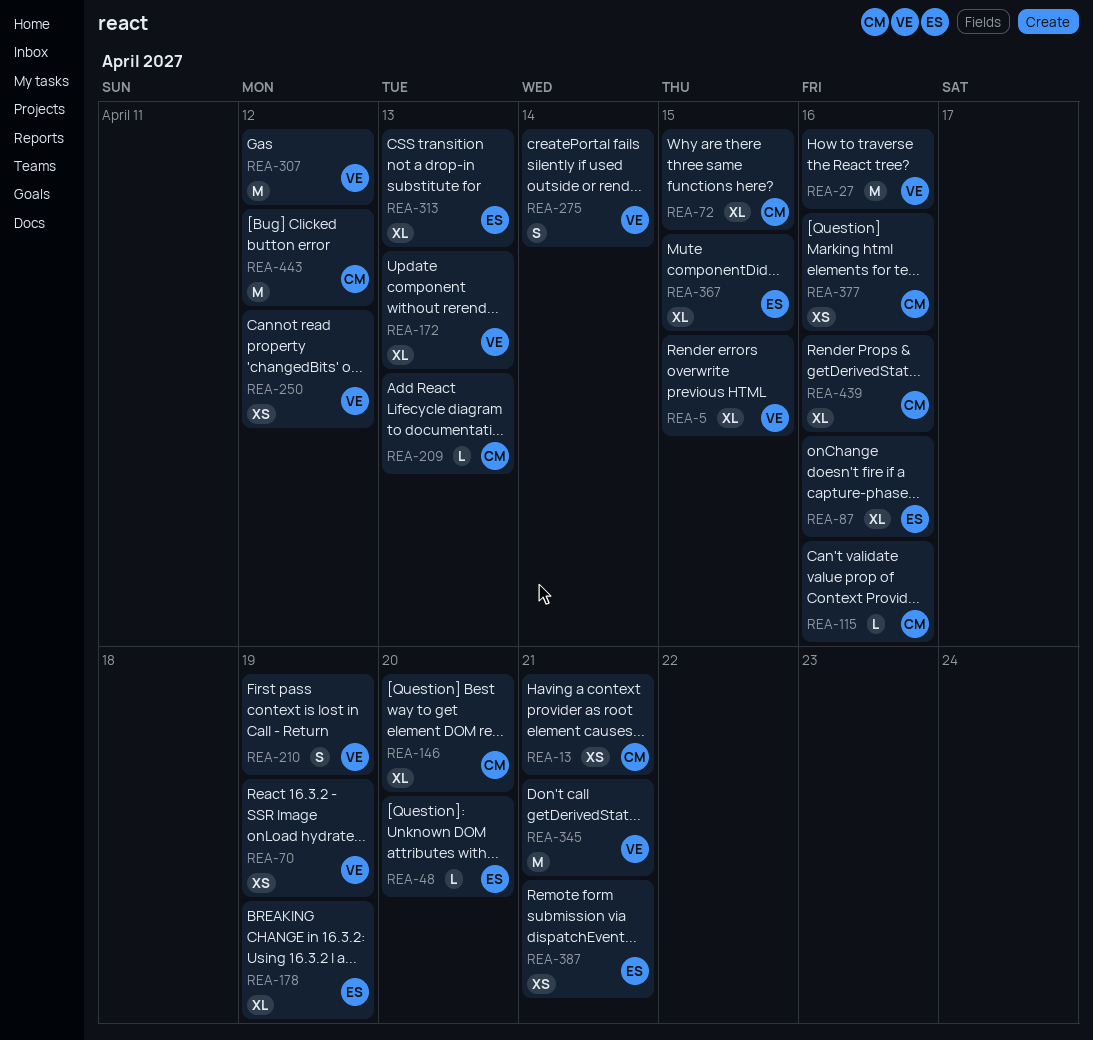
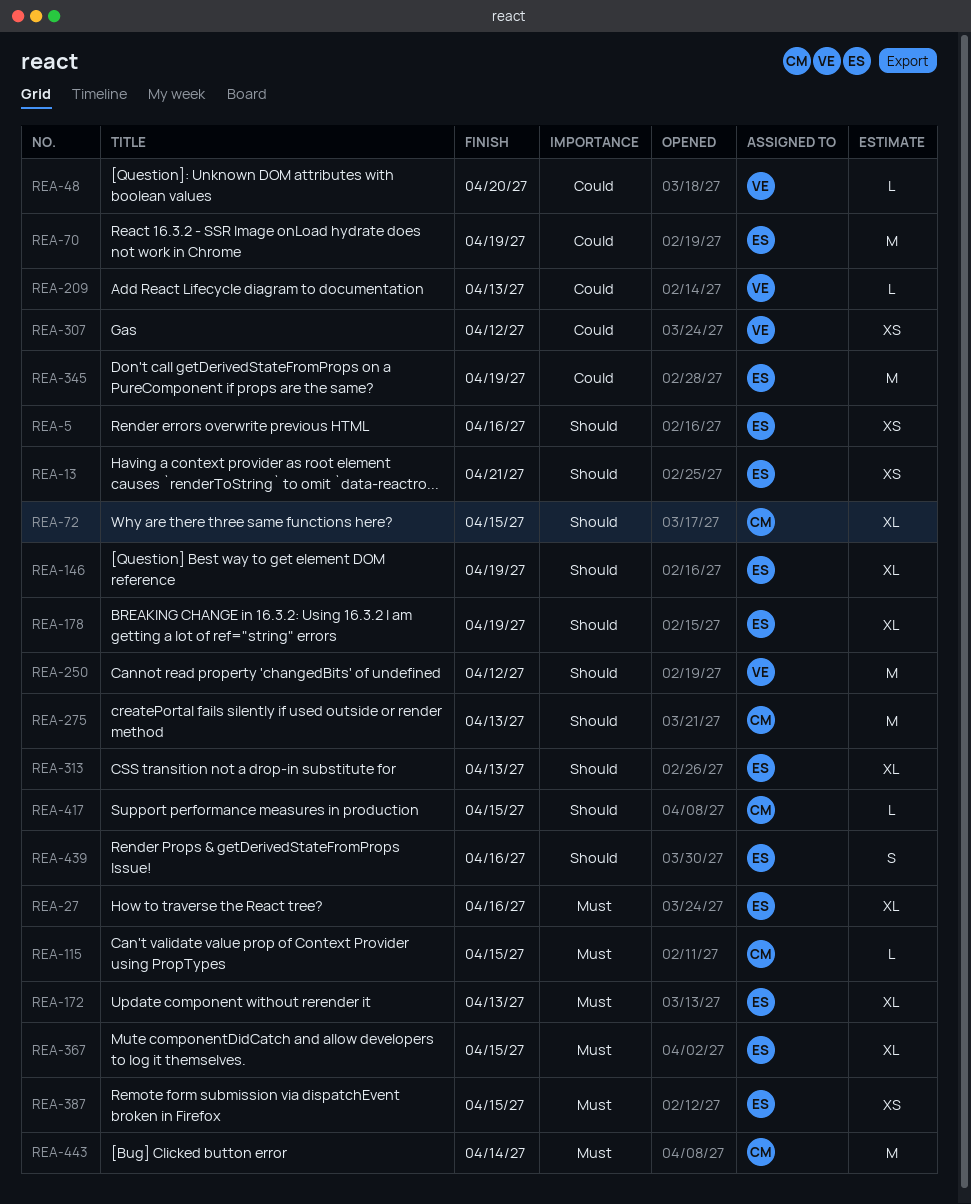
REA-5, owner: VE -> ES
REA-5, estimate: XL -> XS
REA-5, due: Apr 15 -> Apr 16
REA-13, owner: CM -> ES
REA-27, owner: VE -> ES
REA-27, estimate: M -> XL
REA-48, owner: ES -> VE
REA-70, owner: VE -> ES
REA-70, estimate: XS -> M
REA-87: present -> none
REA-115, due: Apr 16 -> Apr 15
REA-146, owner: CM -> ES
REA-146, due: Apr 20 -> Apr 19
REA-172, owner: VE -> ES
REA-209, owner: CM -> VE
REA-210: present -> none
REA-250, estimate: XS -> M
REA-275, owner: VE -> CM
REA-275, estimate: S -> M
REA-275, due: Apr 14 -> Apr 13
REA-307, estimate: M -> XS
REA-345, owner: VE -> ES
REA-345, due: Apr 21 -> Apr 19
REA-377: present -> none
REA-387, due: Apr 21 -> Apr 15
REA-417: none -> present
REA-439, owner: CM -> ES
REA-439, estimate: XL -> S
REA-443, due: Apr 12 -> Apr 14

